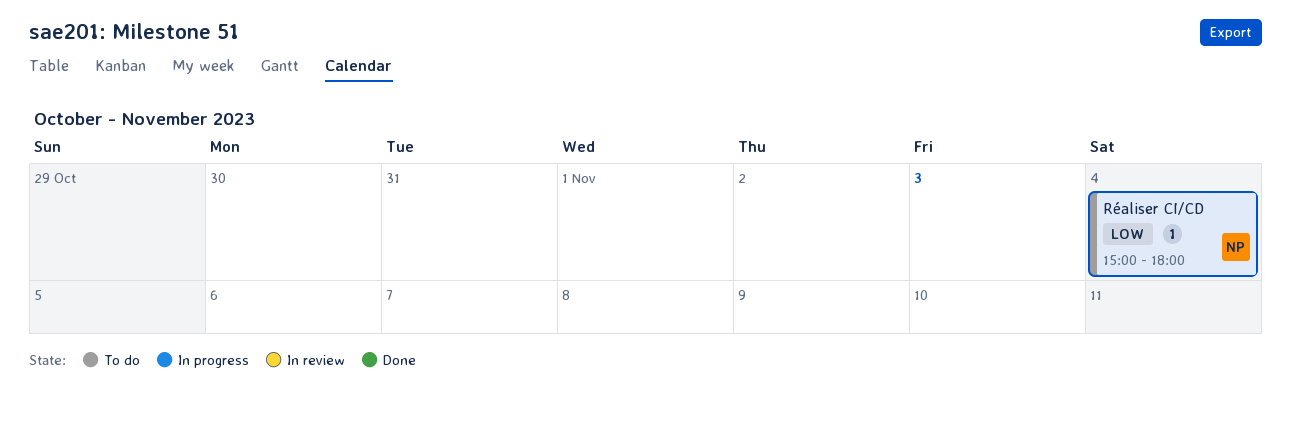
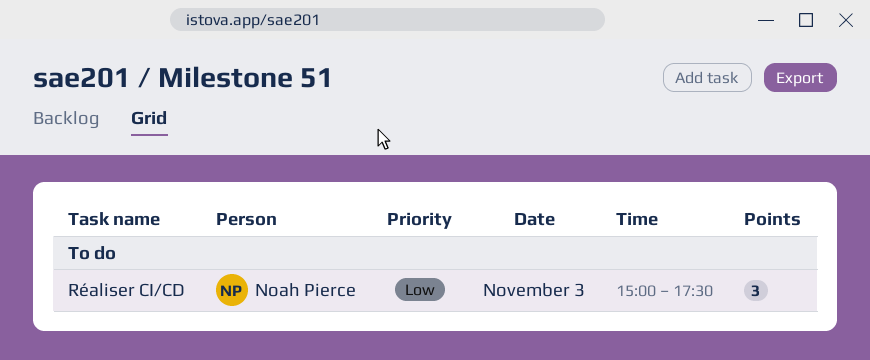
Réaliser CI/CD, estimate: 1 -> 3
Réaliser CI/CD, day: Nov 4 -> Nov 3
Réaliser CI/CD, ends: 18:00 -> 17:30

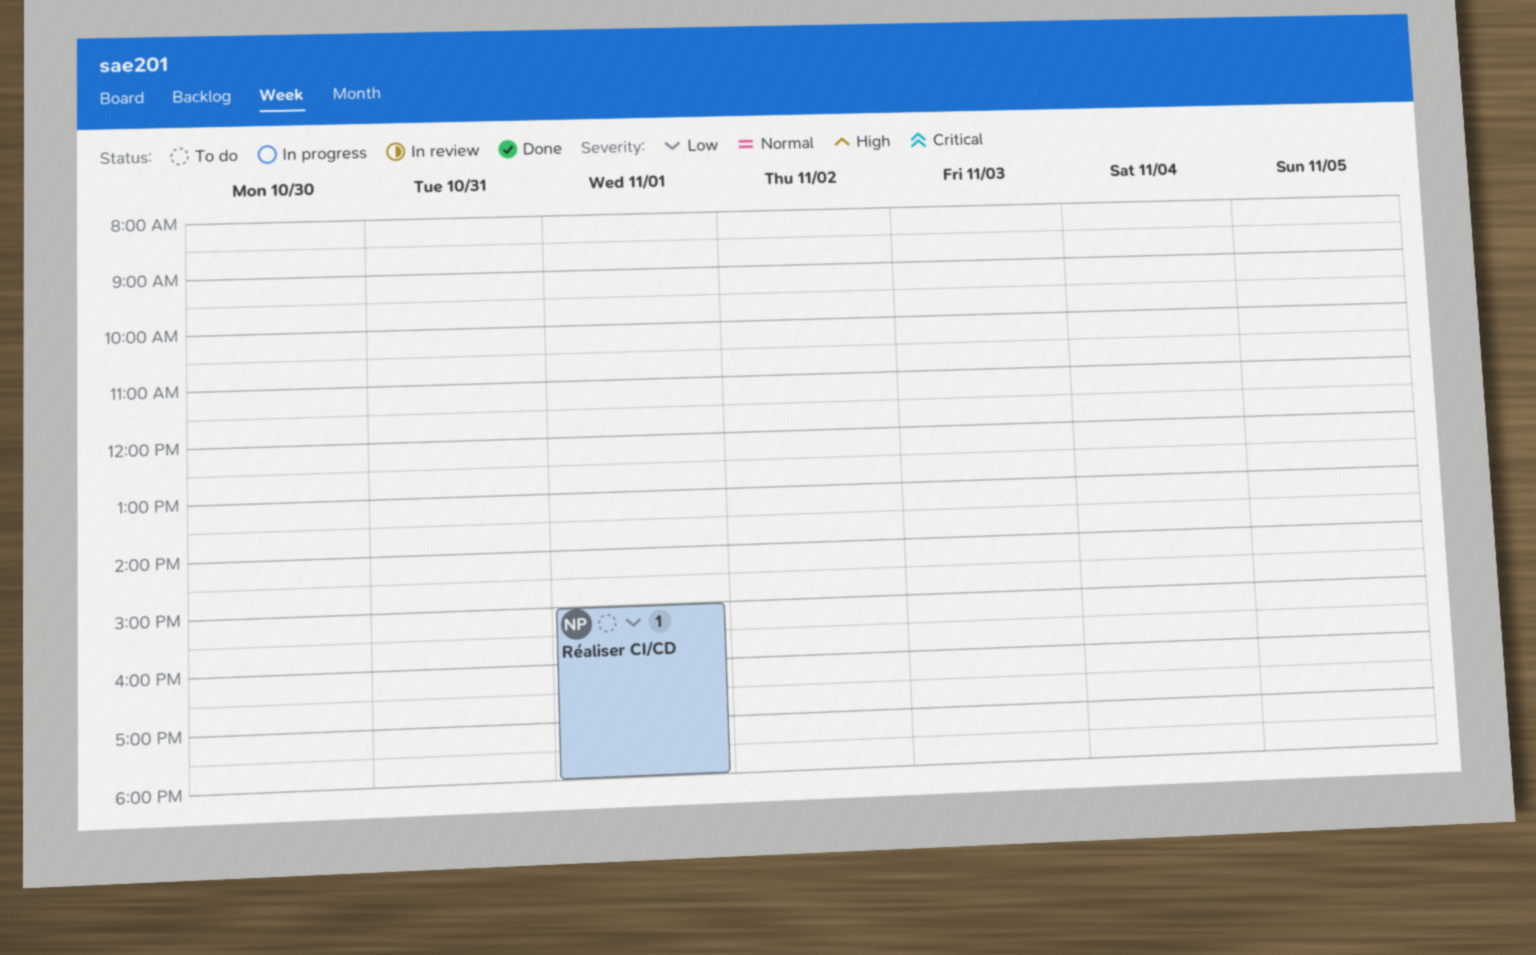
Réaliser CI/CD, estimate: 3 -> 1
Réaliser CI/CD, day: Nov 3 -> Nov 1
Réaliser CI/CD, ends: 17:30 -> 18:00

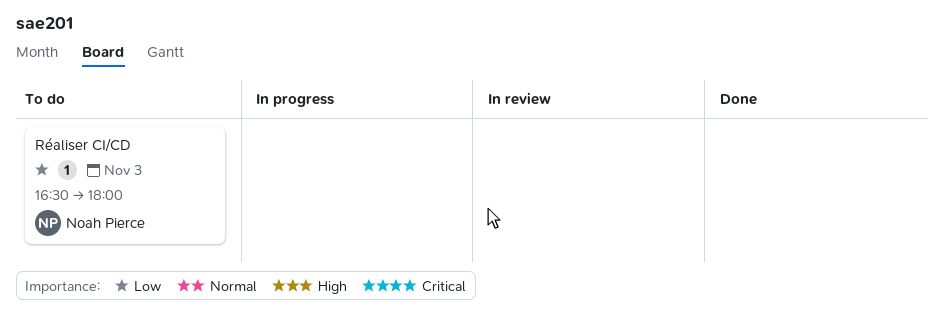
Réaliser CI/CD, day: Nov 1 -> Nov 3
Réaliser CI/CD, begins: 15:00 -> 16:30

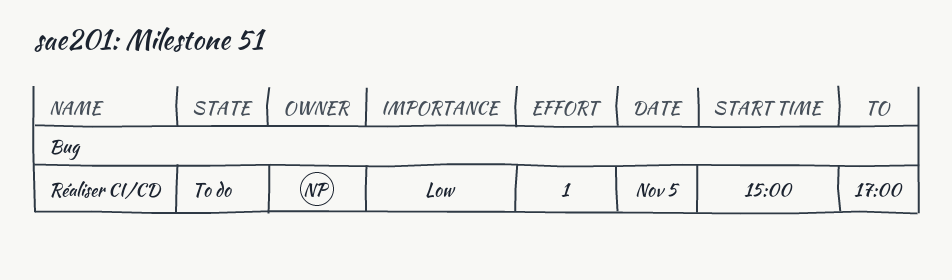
Réaliser CI/CD, day: Nov 3 -> Nov 5
Réaliser CI/CD, begins: 16:30 -> 15:00
Réaliser CI/CD, ends: 18:00 -> 17:00

